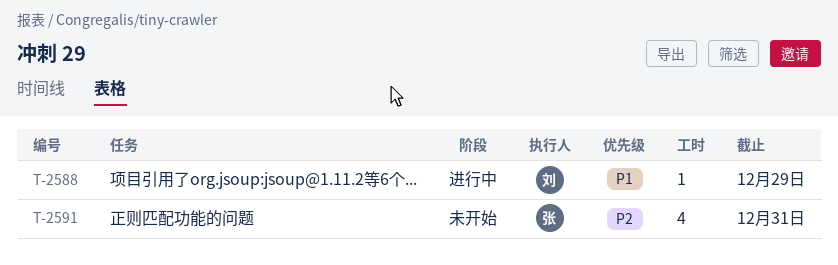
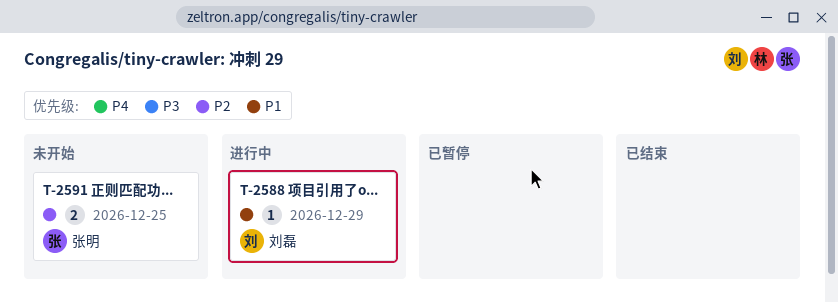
T-2591, estimate: 4 -> 2
T-2591, due: Dec 31 -> Dec 25

